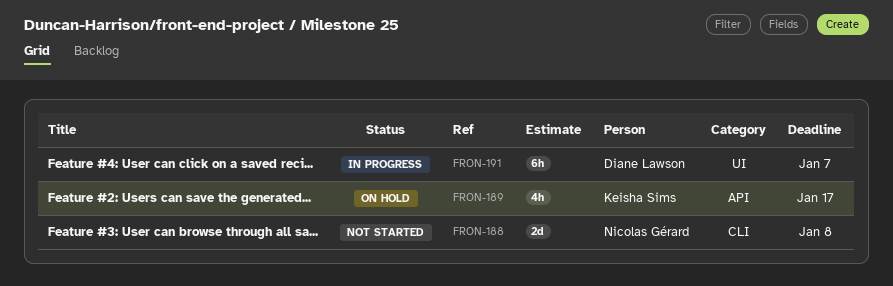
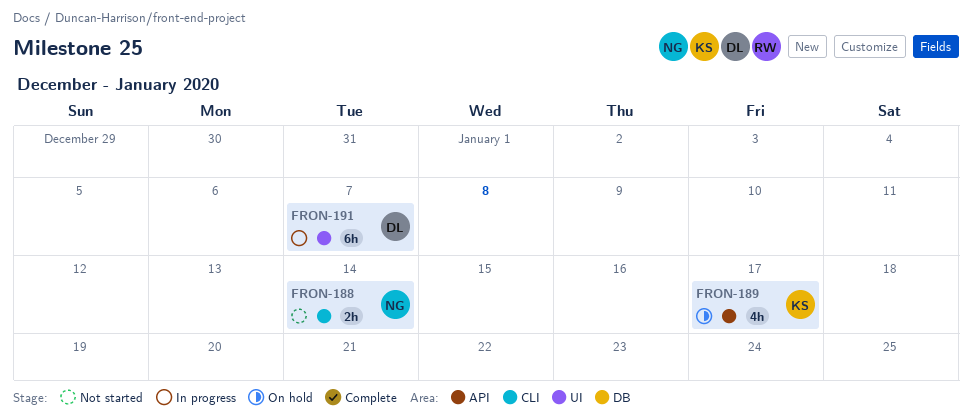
FRON-188, estimate: 2d -> 2h
FRON-188, due: Jan 8 -> Jan 14

